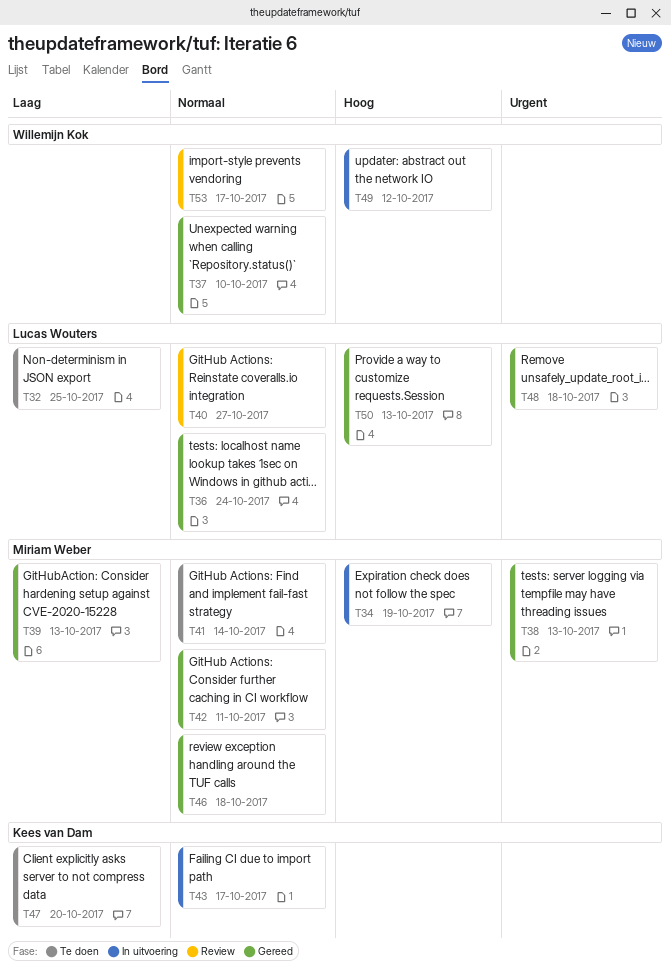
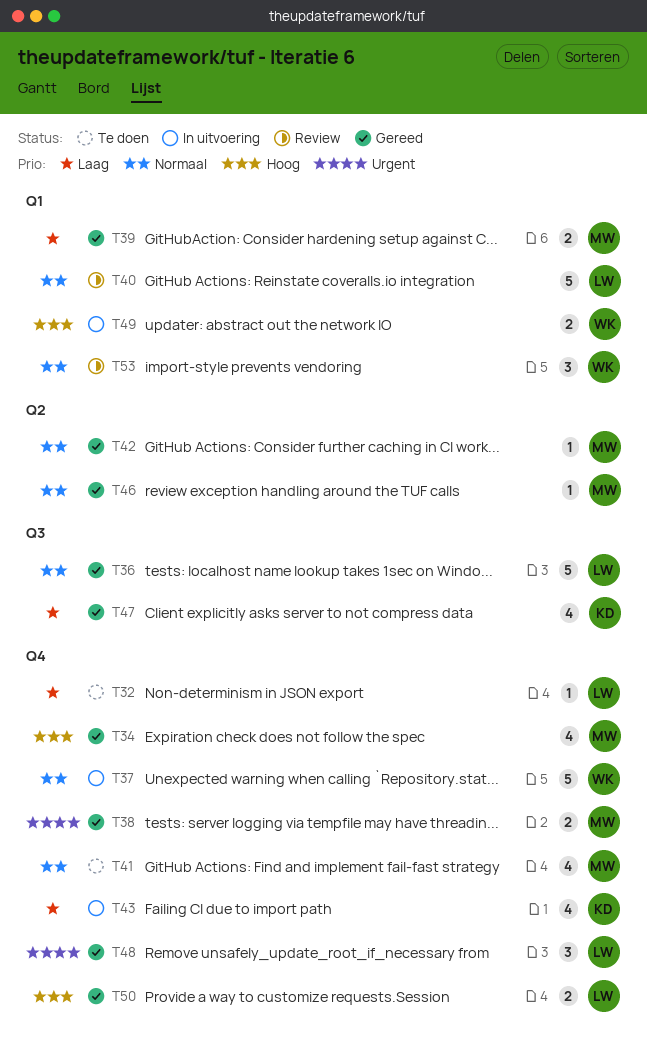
T34, status: In uitvoering -> Gereed
T37, status: Gereed -> In uitvoering
T43, priority: Normaal -> Laag
T47, status: Te doen -> Gereed

